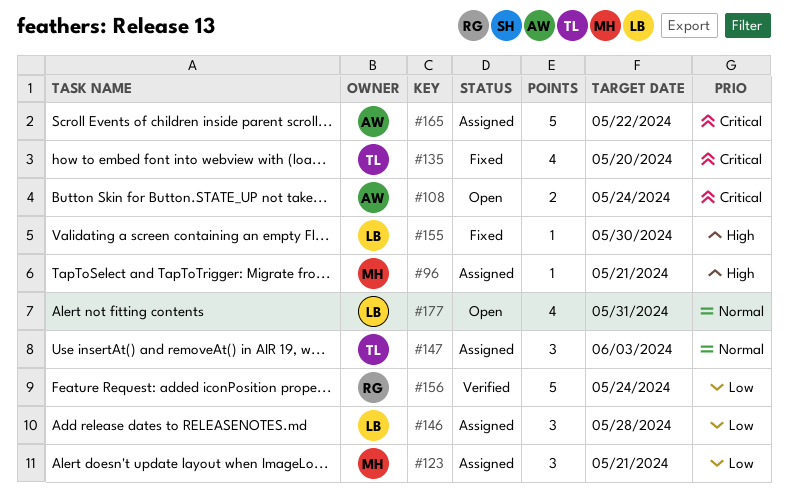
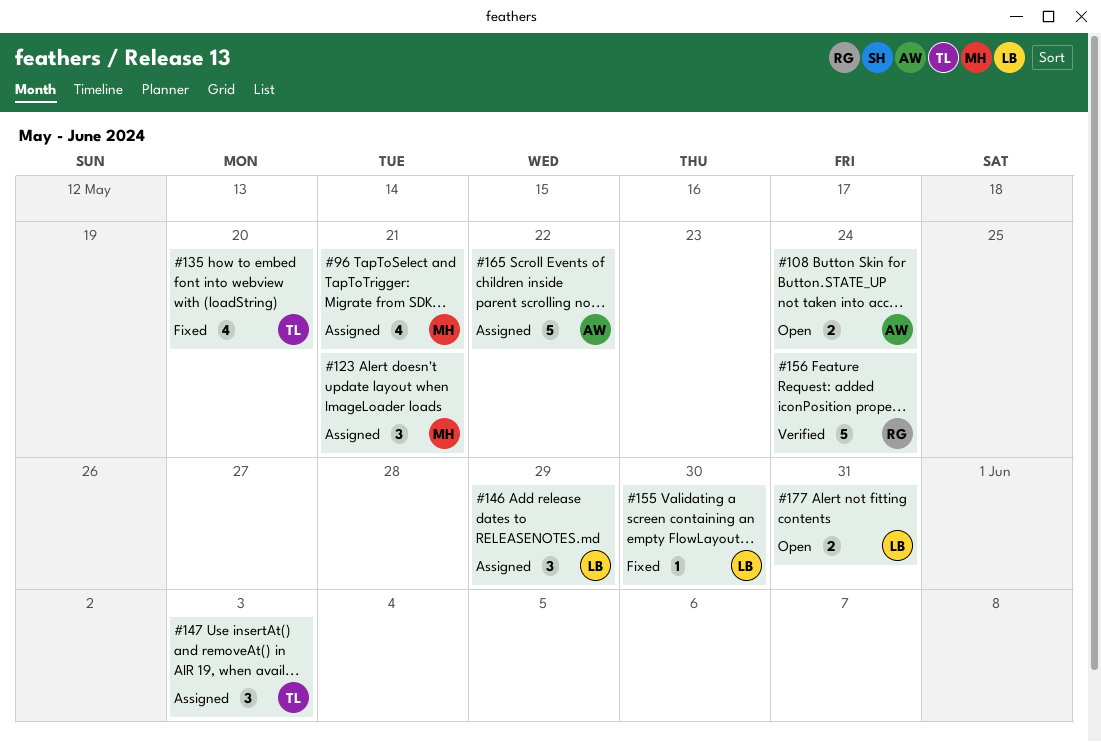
#96, estimate: 1 -> 4
#146, due: May 28 -> May 29
#177, estimate: 4 -> 2

